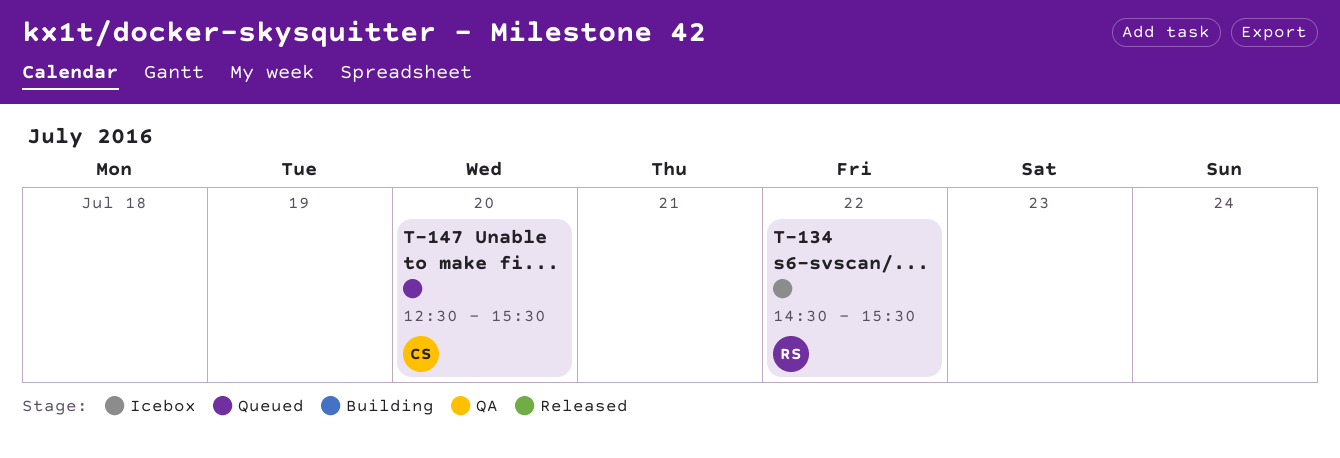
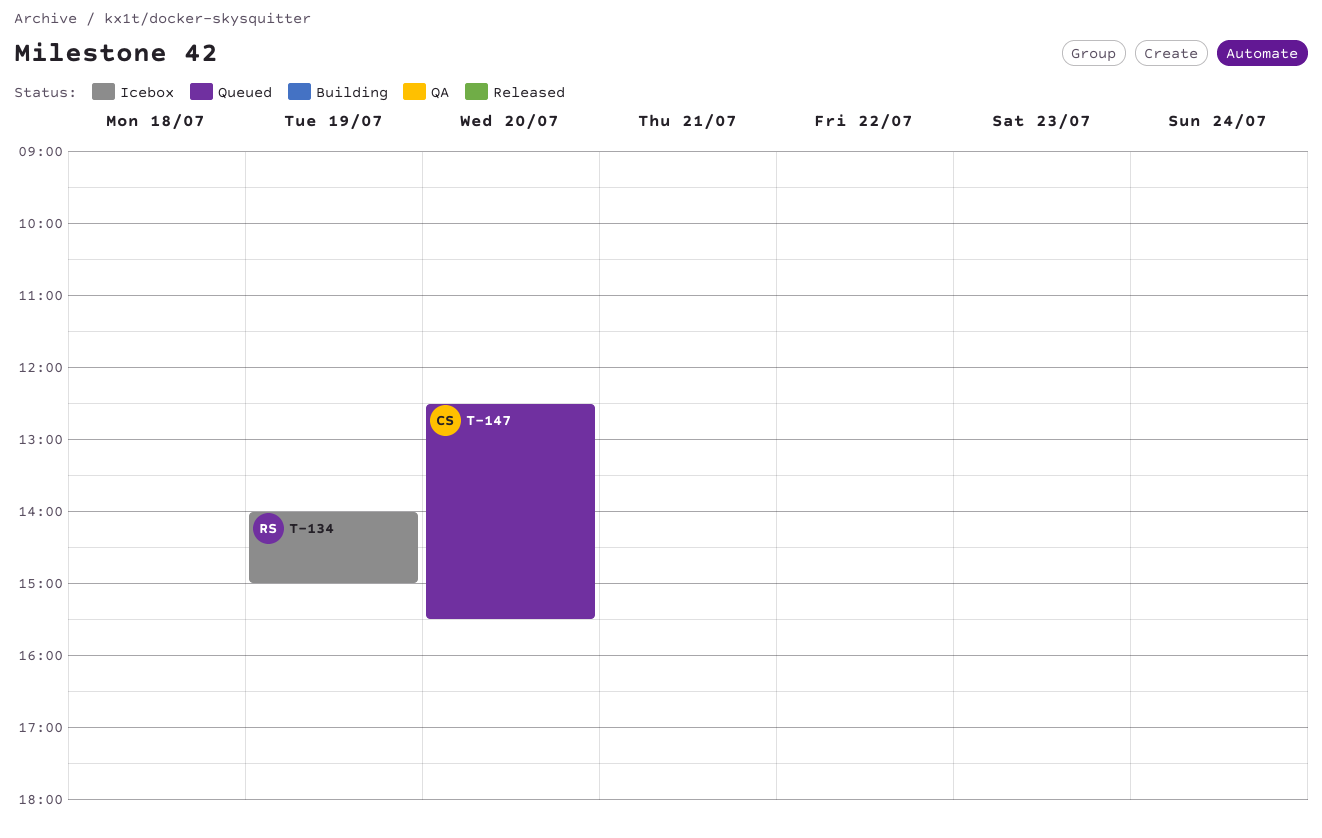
T-134, day: Jul 22 -> Jul 19
T-134, begins: 14:30 -> 14:00
T-134, ends: 15:30 -> 15:00

